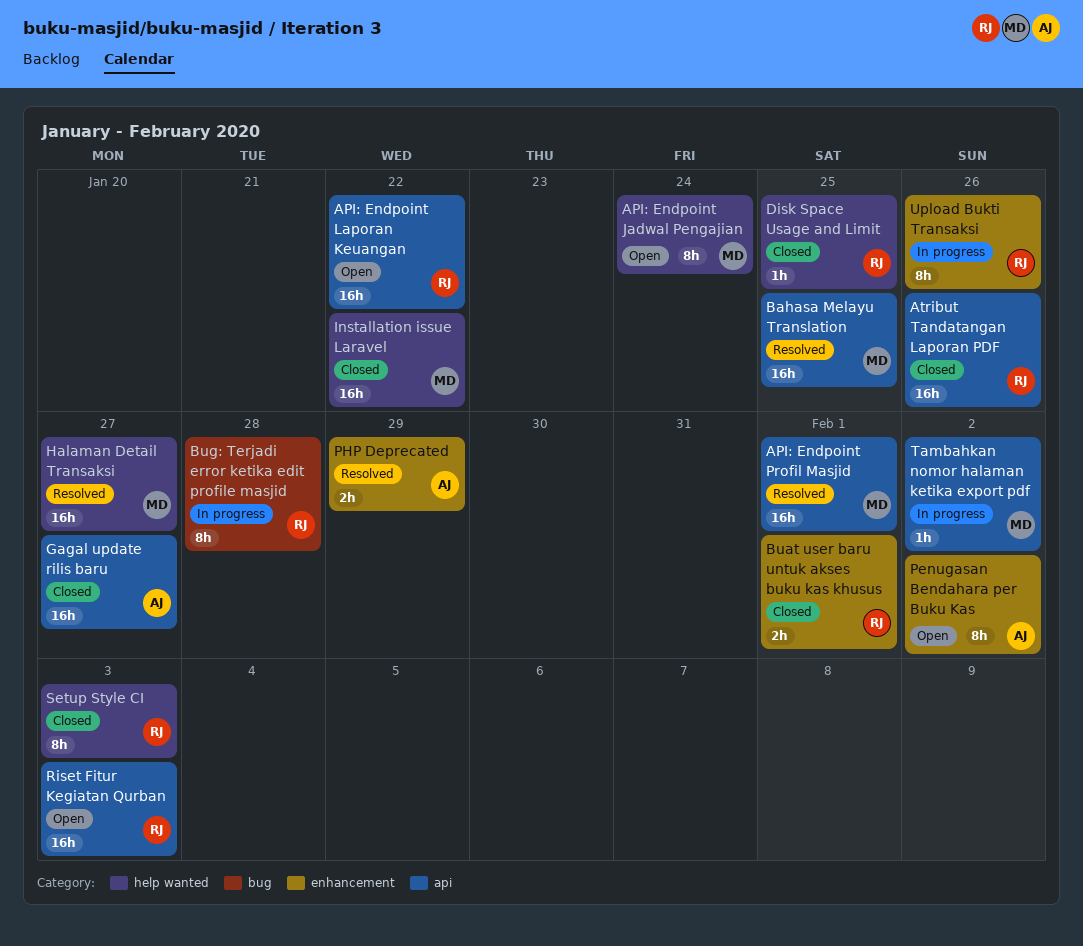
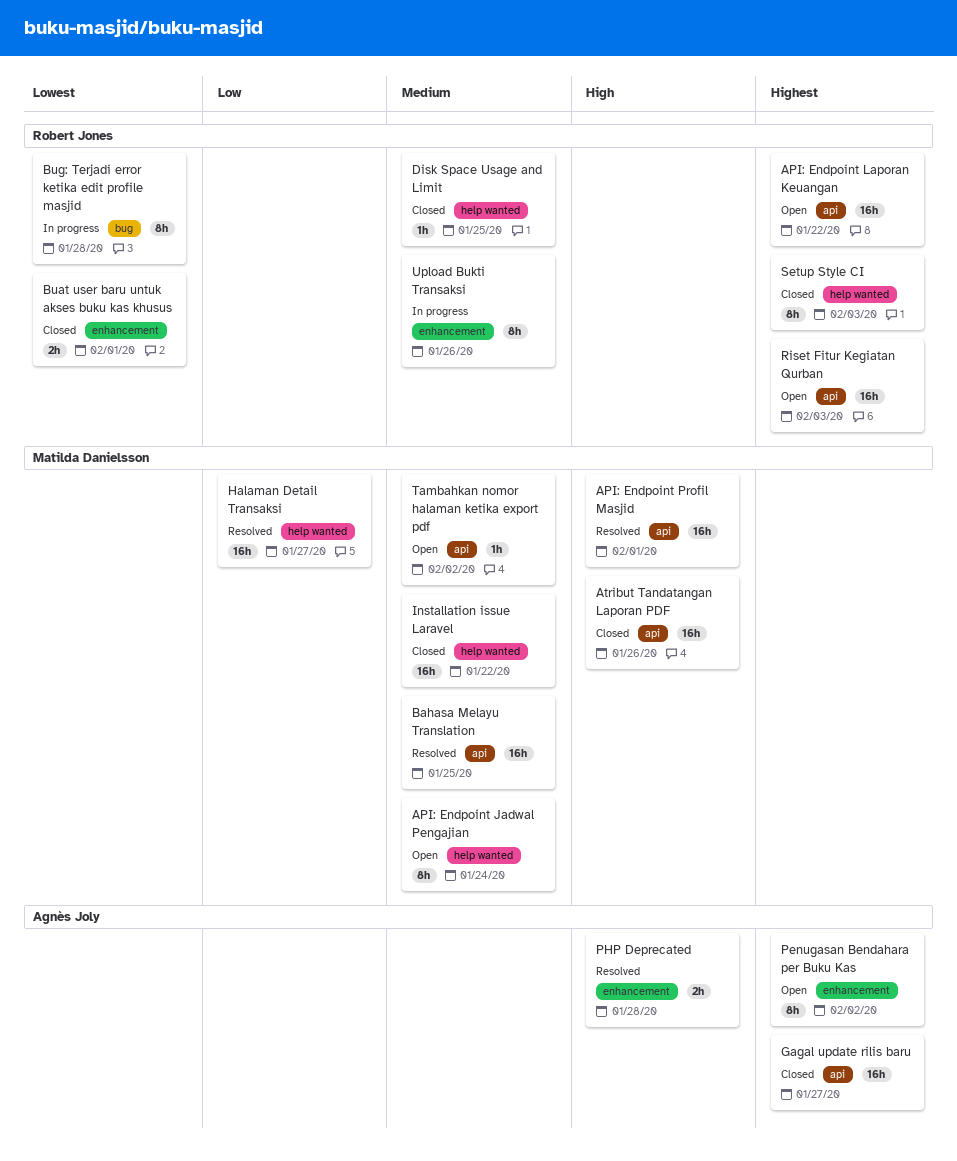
Atribut Tandatangan Laporan PDF, owner: Robert Jones -> Matilda Danielsson
PHP Deprecated, due: Jan 29 -> Jan 28
Tambahkan nomor halaman ketika export pdf, status: In progress -> Open

